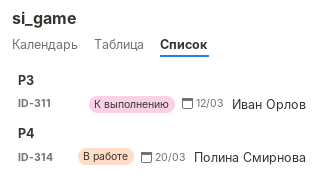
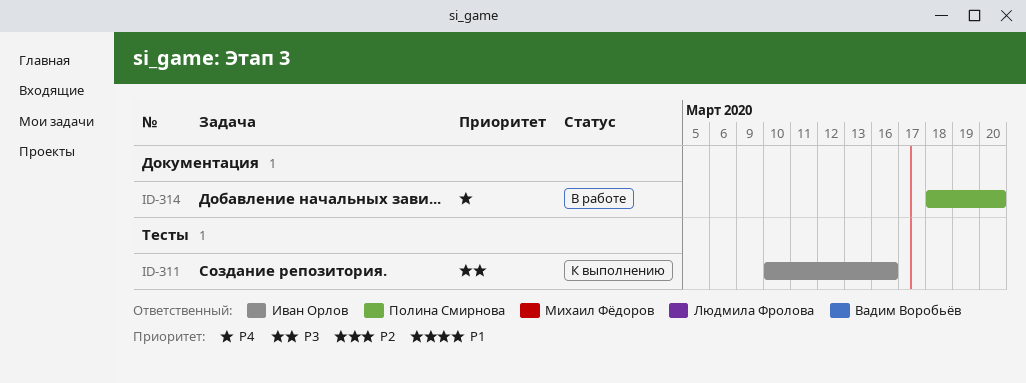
ID-311, due: Mar 12 -> Mar 16

